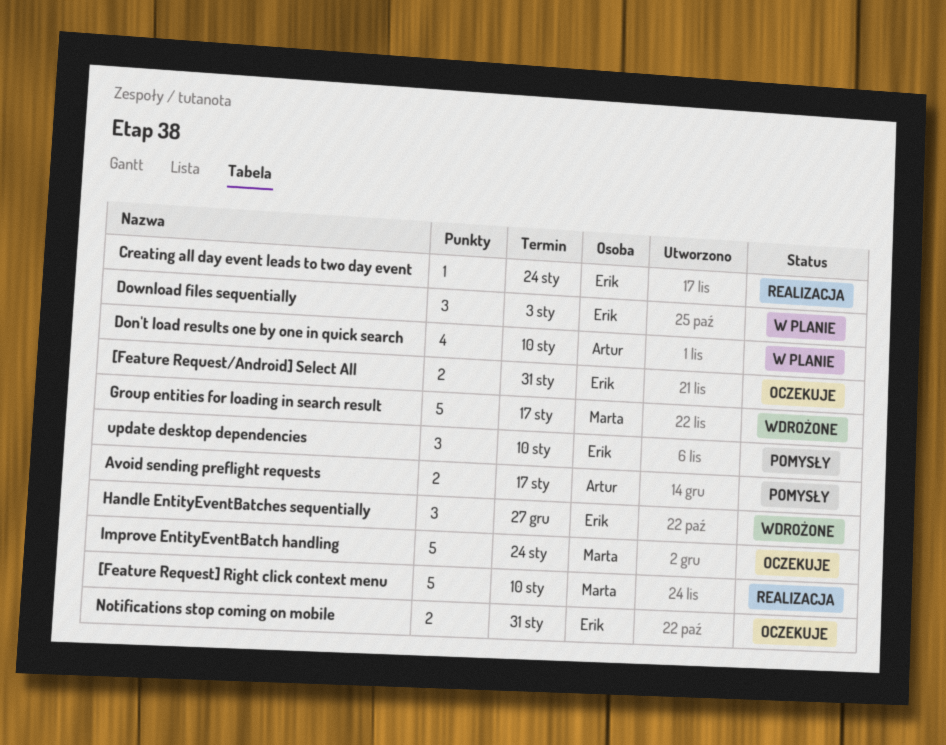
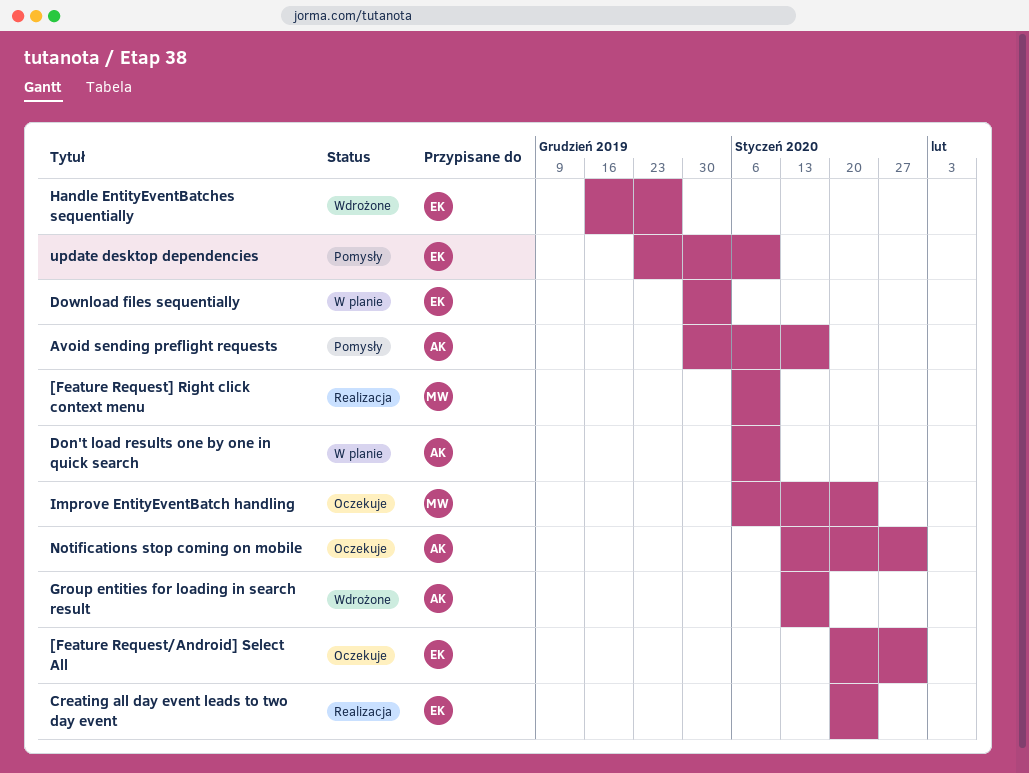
Group entities for loading in search result, owner: Marta -> Artur
Notifications stop coming on mobile, owner: Erik -> Artur

